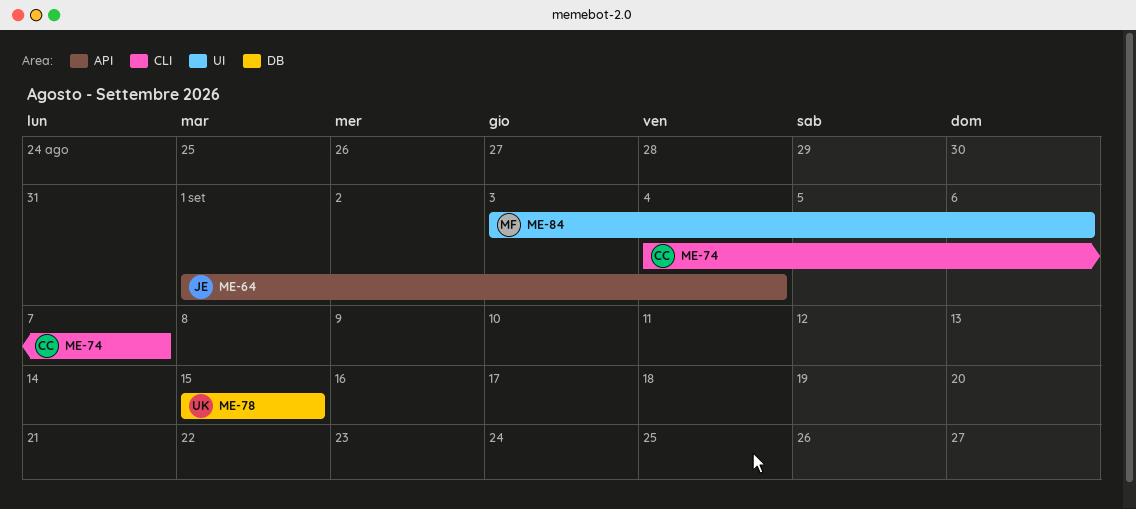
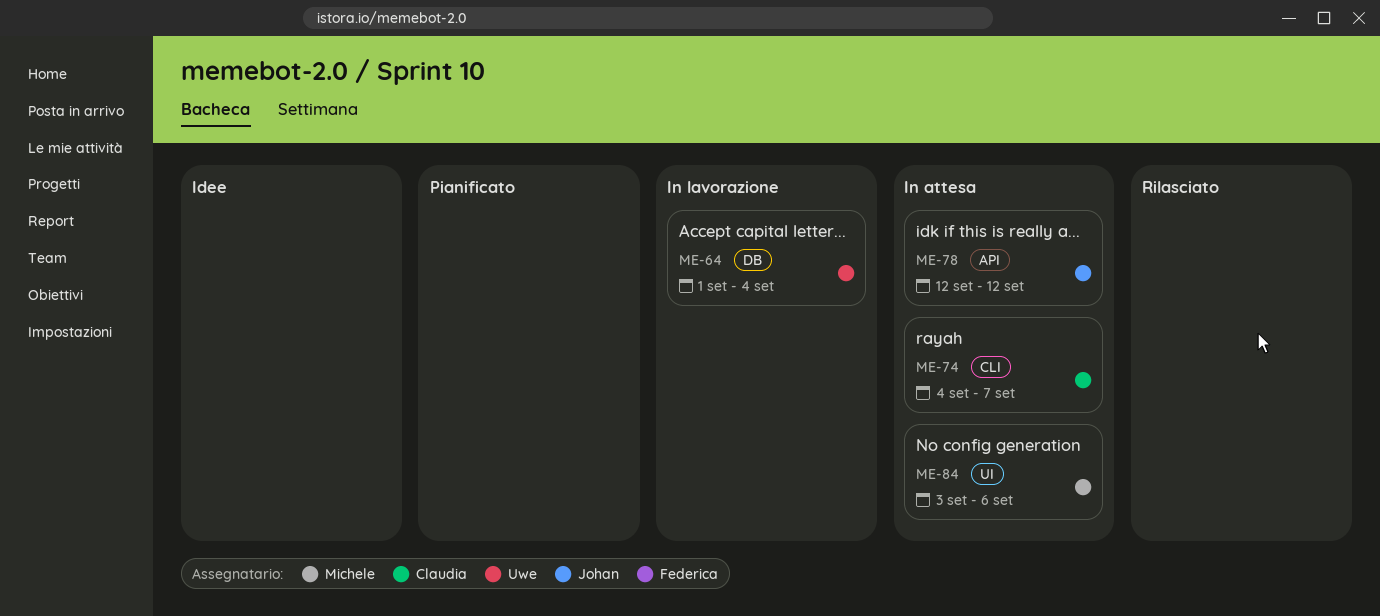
ME-64, owner: Johan -> Uwe
ME-64, label: API -> DB
ME-78, owner: Uwe -> Johan
ME-78, label: DB -> API
ME-78, start: Sep 15 -> Sep 12
ME-78, due: Sep 15 -> Sep 12

